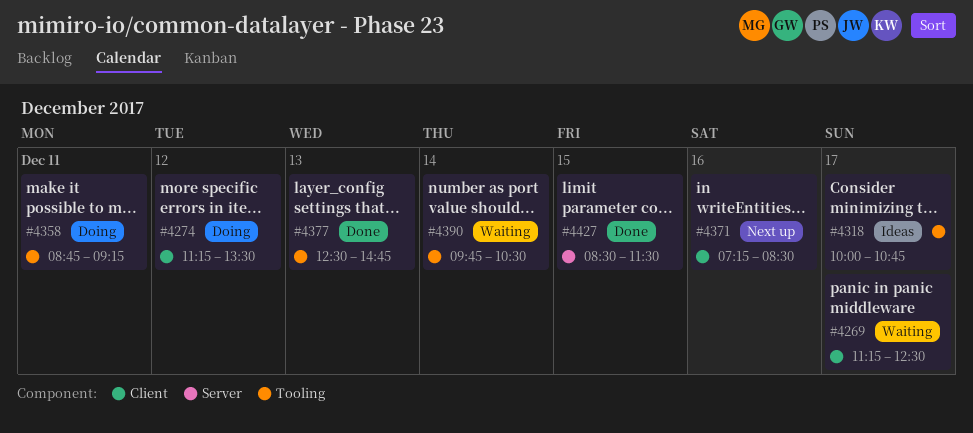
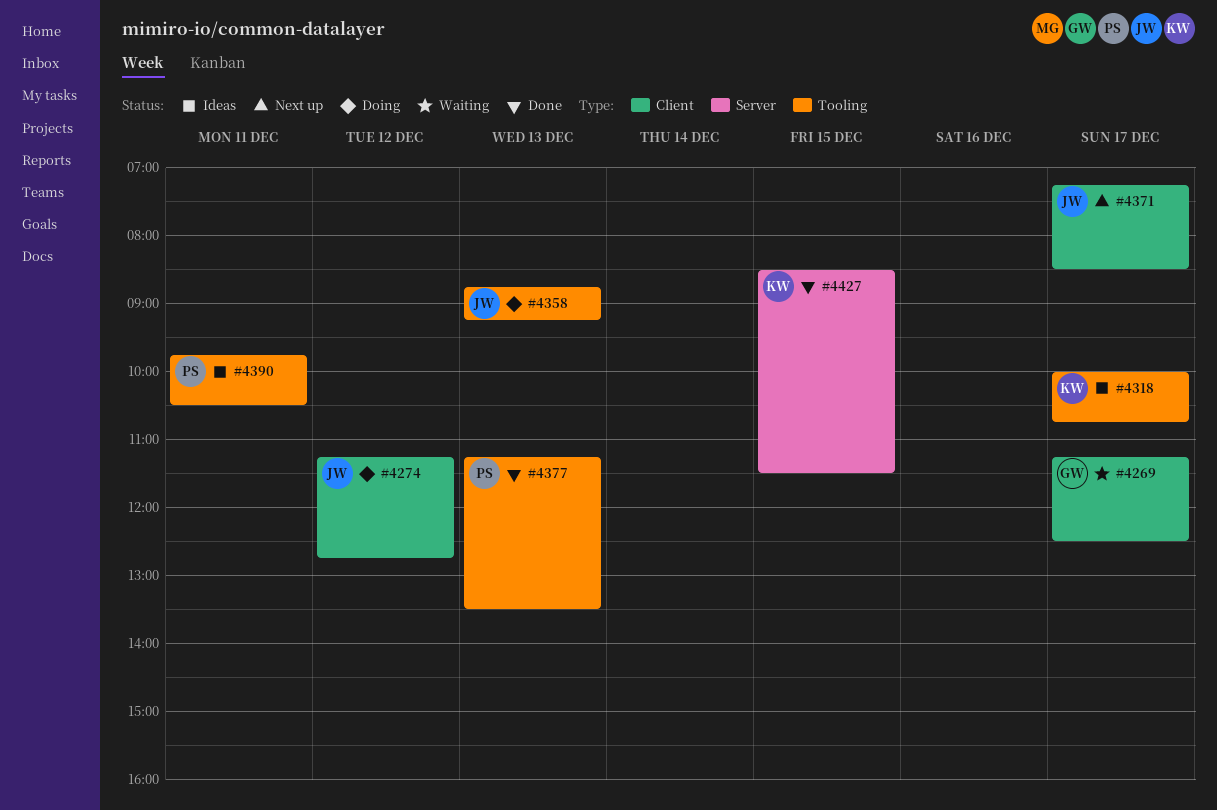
#4274, ends: 13:30 -> 12:45
#4358, day: Dec 11 -> Dec 13
#4371, day: Dec 16 -> Dec 17
#4377, begins: 12:30 -> 11:15
#4377, ends: 14:45 -> 13:30
#4390, status: Waiting -> Ideas
#4390, day: Dec 14 -> Dec 11

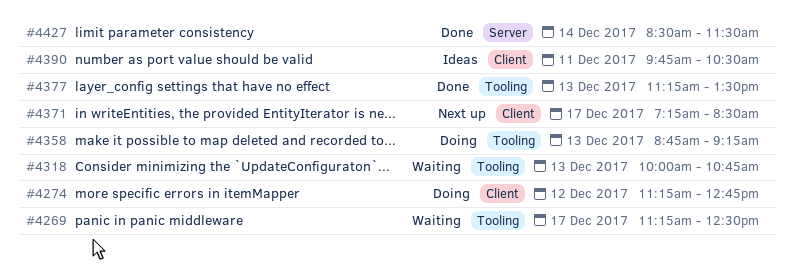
#4269, label: Client -> Tooling
#4318, status: Ideas -> Waiting
#4318, day: Dec 17 -> Dec 13
#4390, label: Tooling -> Client
#4427, day: Dec 15 -> Dec 14

